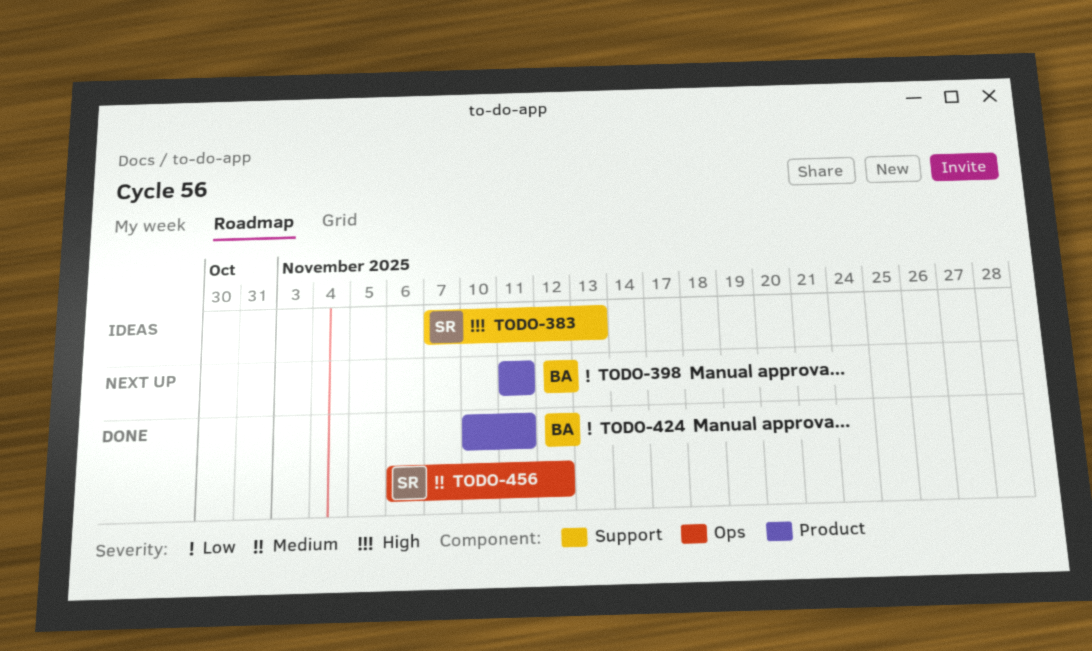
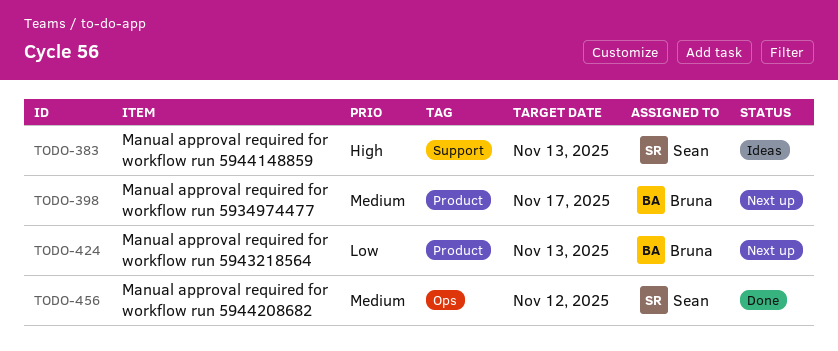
TODO-398, priority: Low -> Medium
TODO-398, due: Nov 11 -> Nov 17
TODO-424, status: Done -> Next up
TODO-424, due: Nov 11 -> Nov 13

